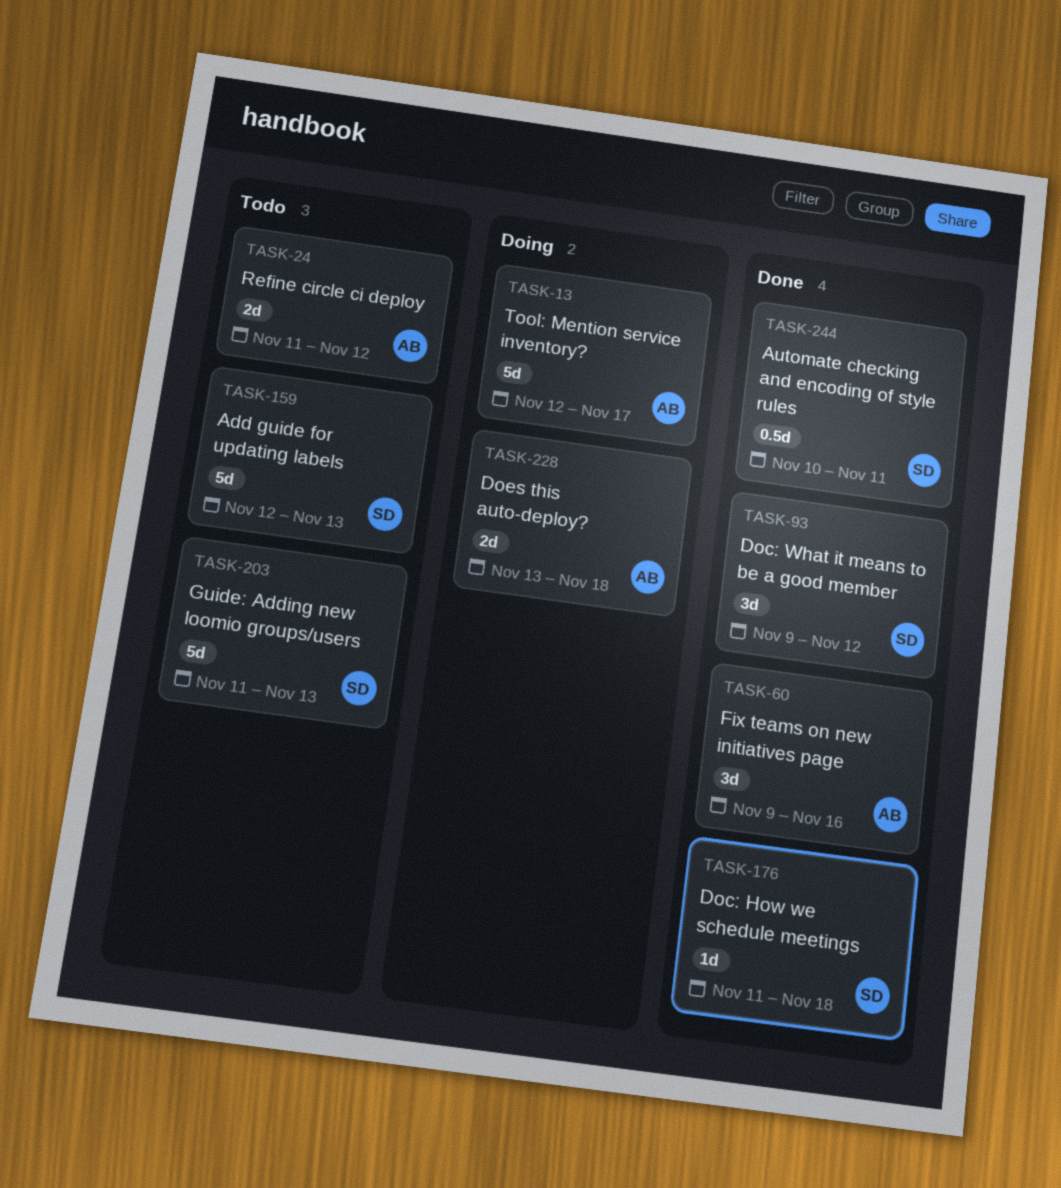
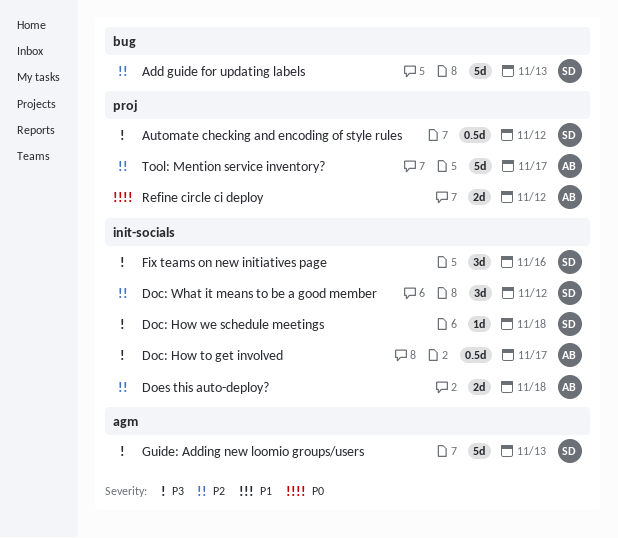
Automate checking and encoding of style rules, due: Nov 11 -> Nov 12
Doc: How to get involved: none -> present
Fix teams on new initiatives page, owner: AB -> SD

